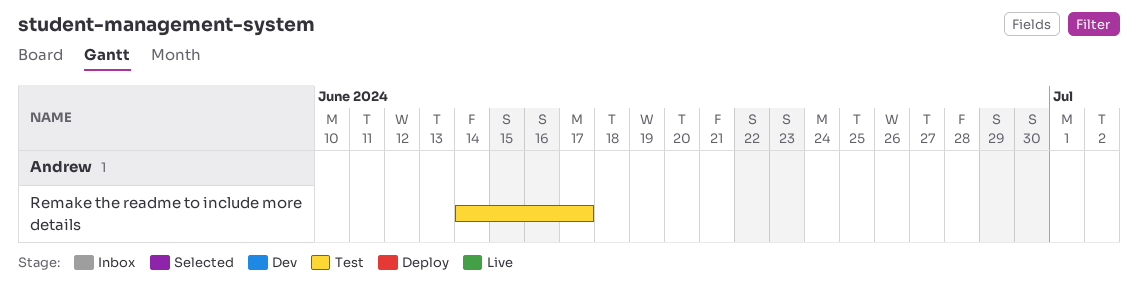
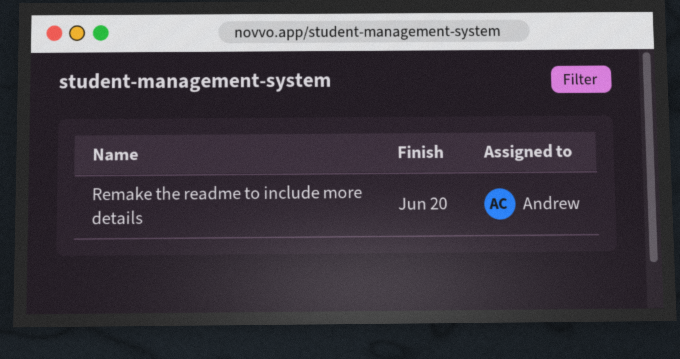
Remake the readme to include more details, due: Jun 17 -> Jun 20

